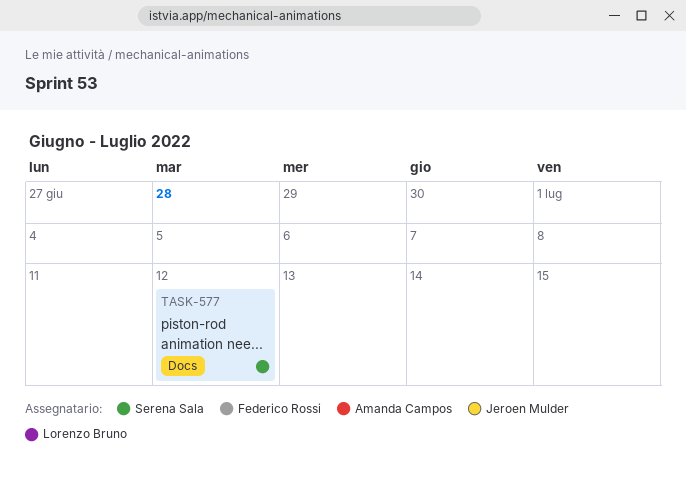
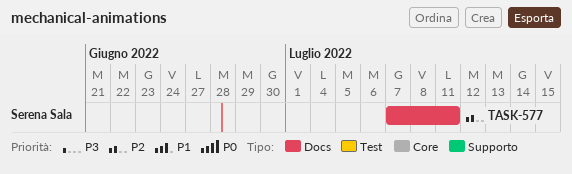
TASK-577, due: Jul 12 -> Jul 11

